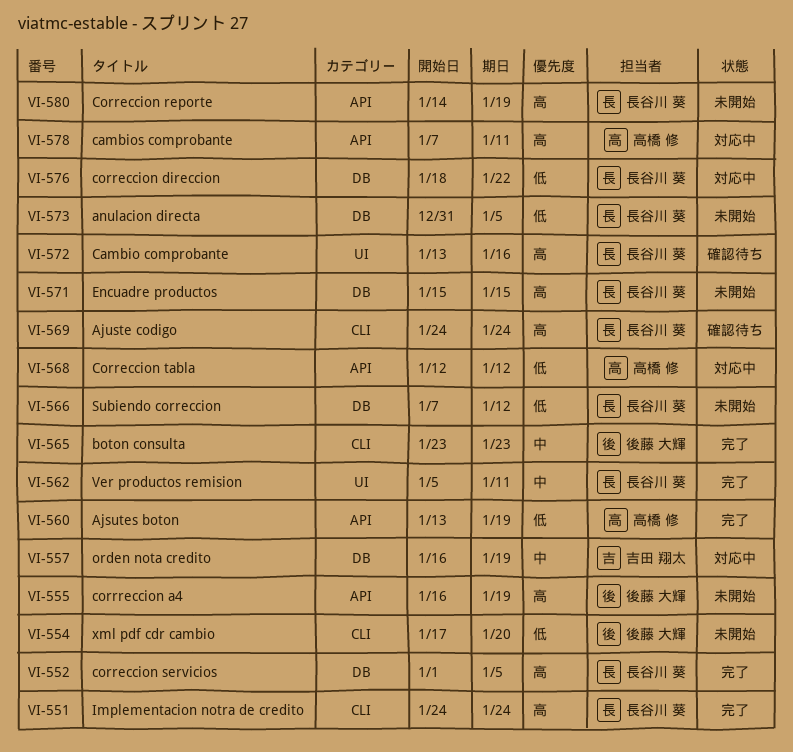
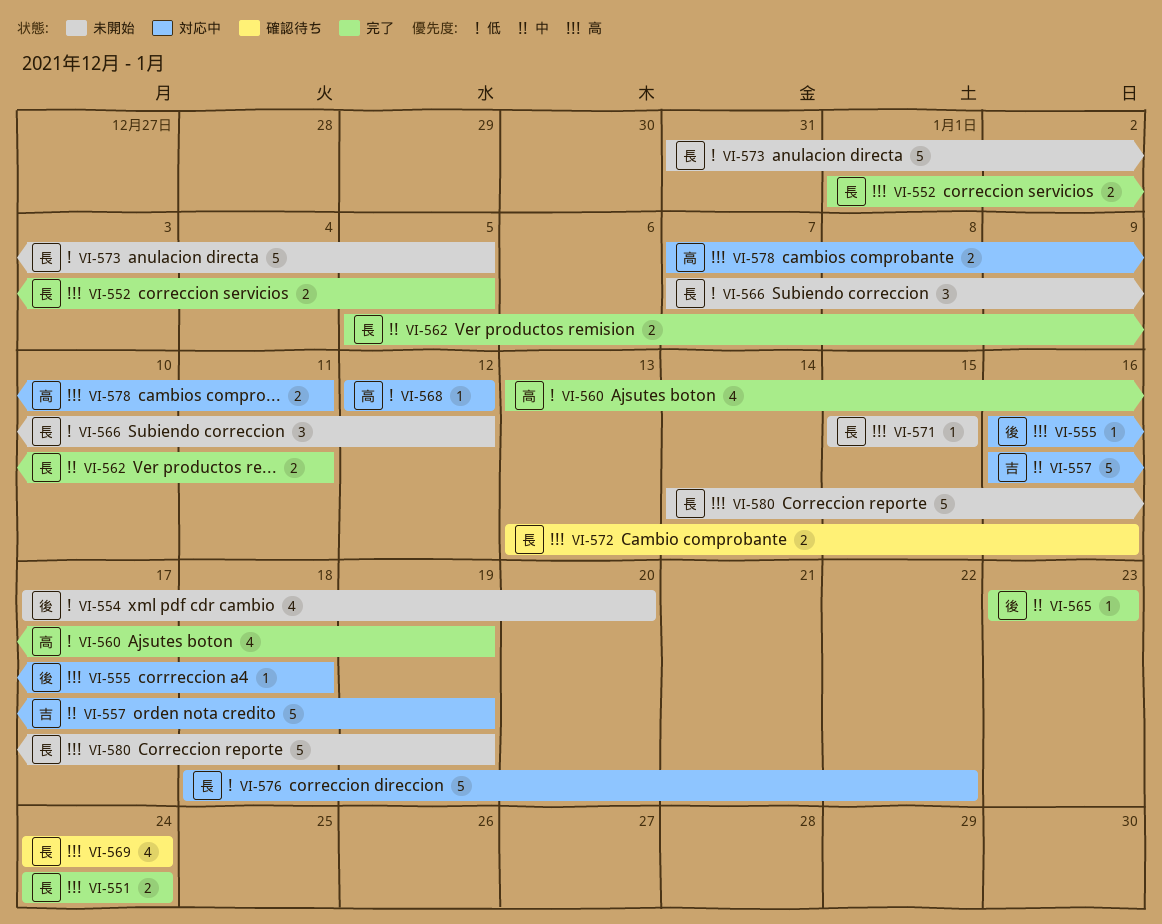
VI-555, status: 未開始 -> 対応中
VI-555, due: Jan 19 -> Jan 18

